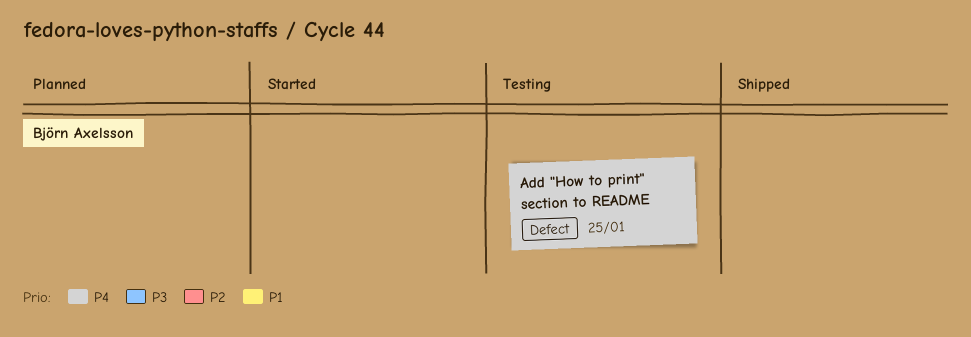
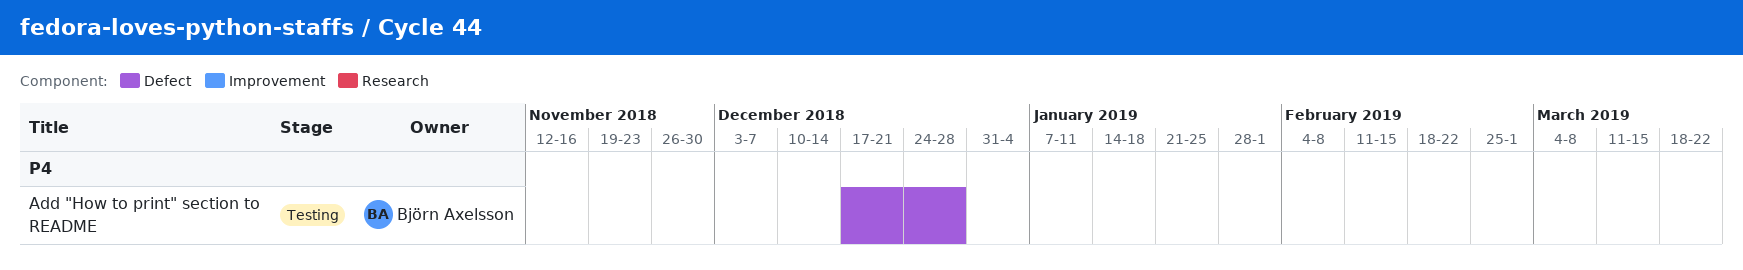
Add "How to print" section to README, due: Jan 25 -> Dec 28

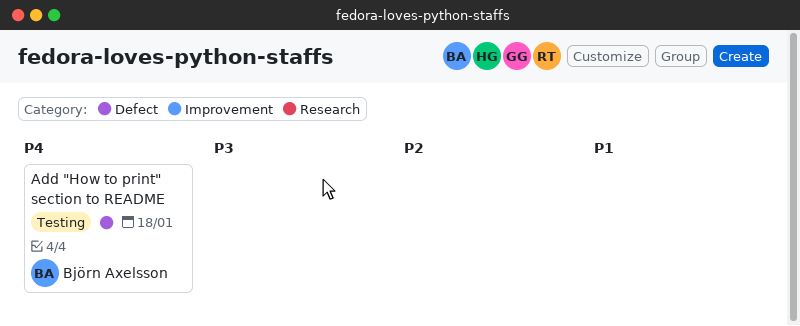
Add "How to print" section to README, due: Dec 28 -> Jan 18

